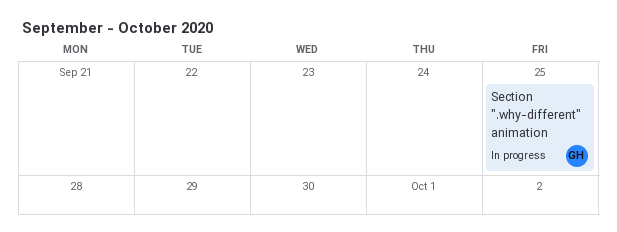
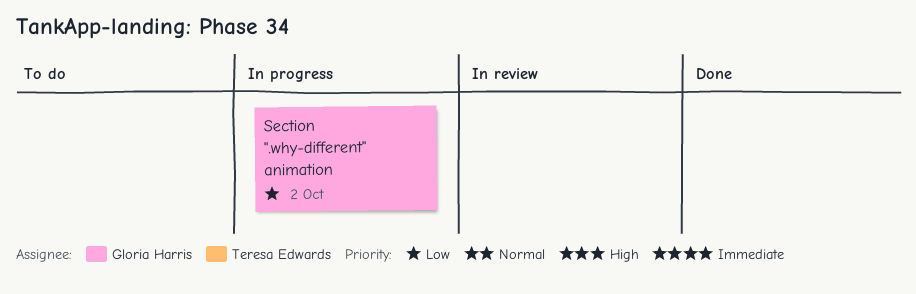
Section ".why-different" animation, due: Sep 25 -> Oct 2

